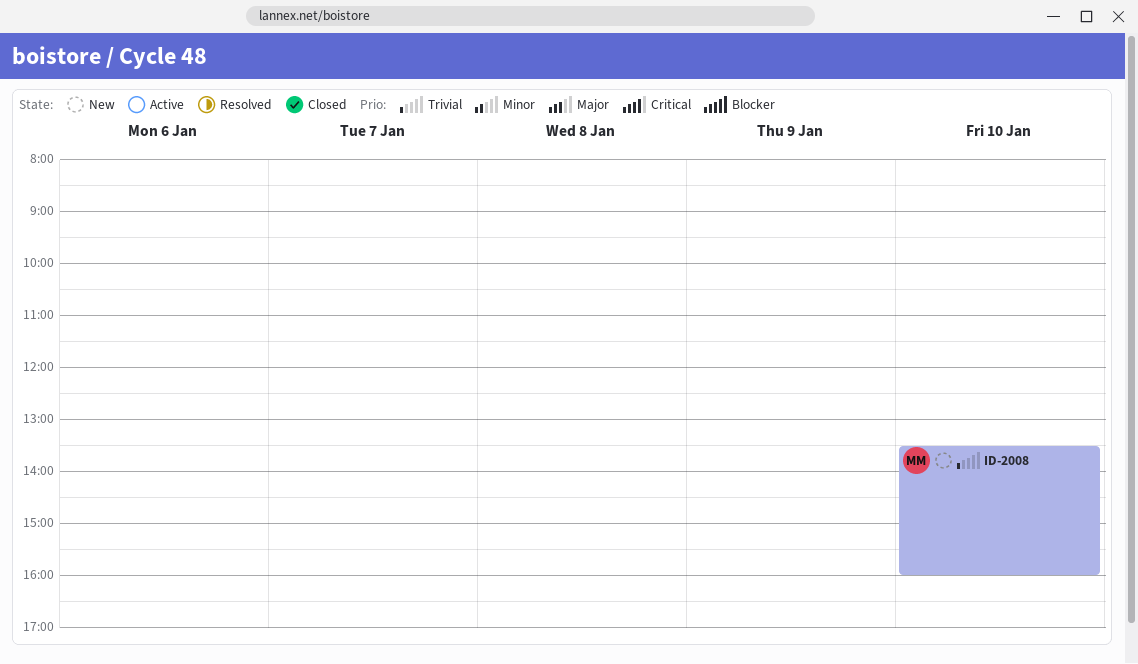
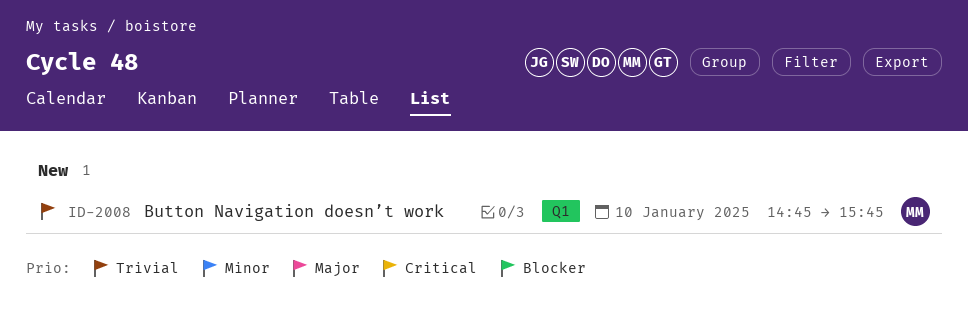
ID-2008, begins: 13:30 -> 14:45
ID-2008, ends: 16:00 -> 15:45

